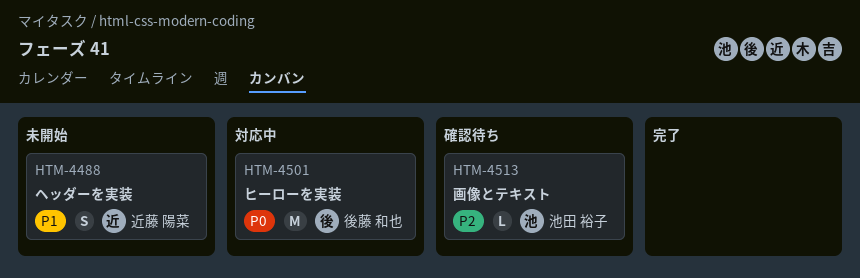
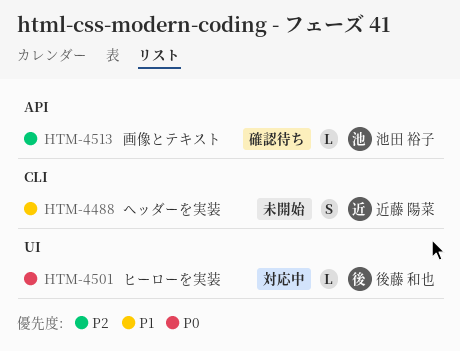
HTM-4501, estimate: M -> L

